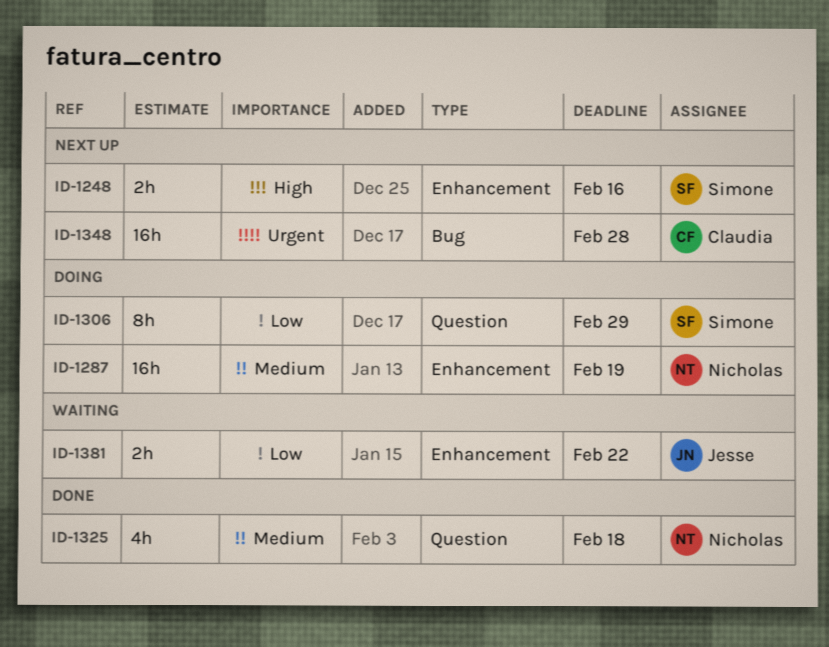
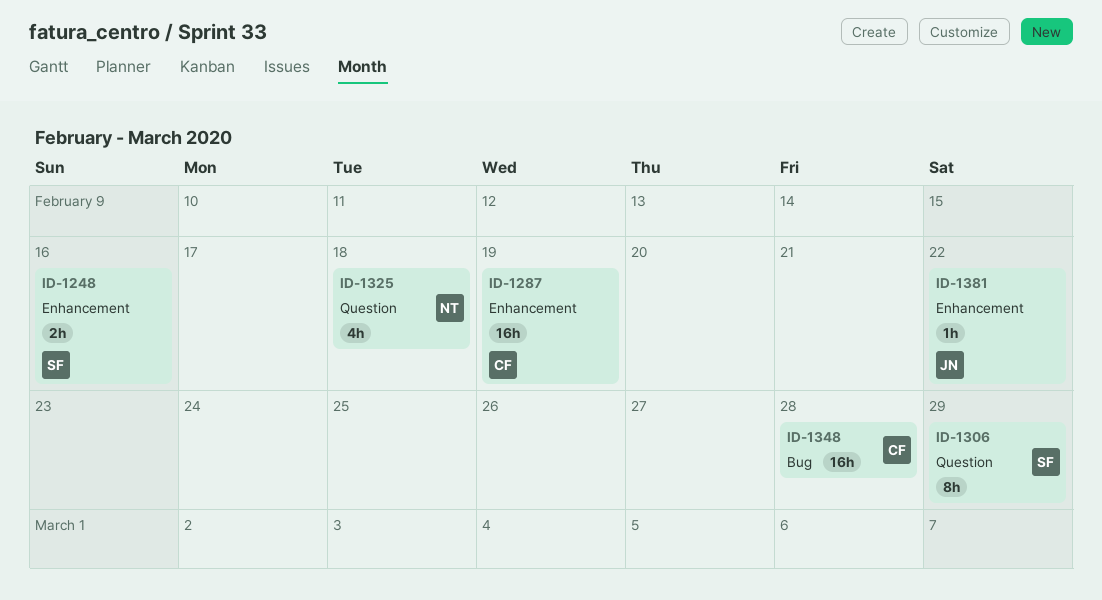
ID-1287, owner: Nicholas -> Claudia
ID-1381, estimate: 2h -> 1h

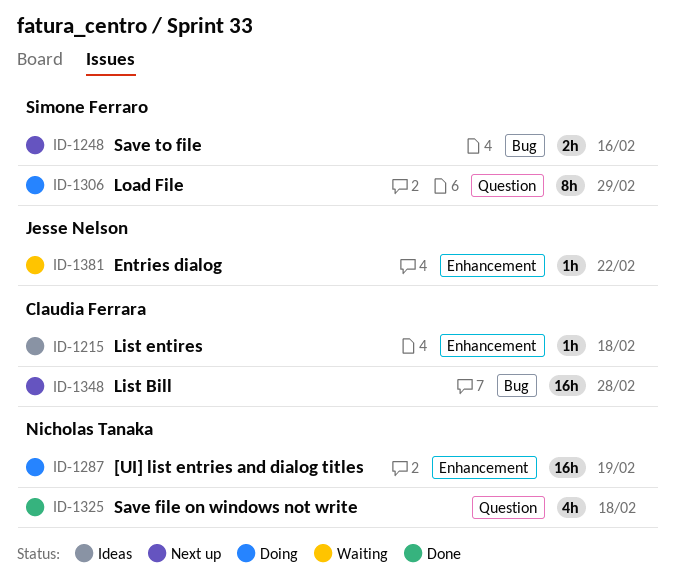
ID-1215: none -> present
ID-1248, label: Enhancement -> Bug
ID-1287, owner: Claudia Ferrara -> Nicholas Tanaka

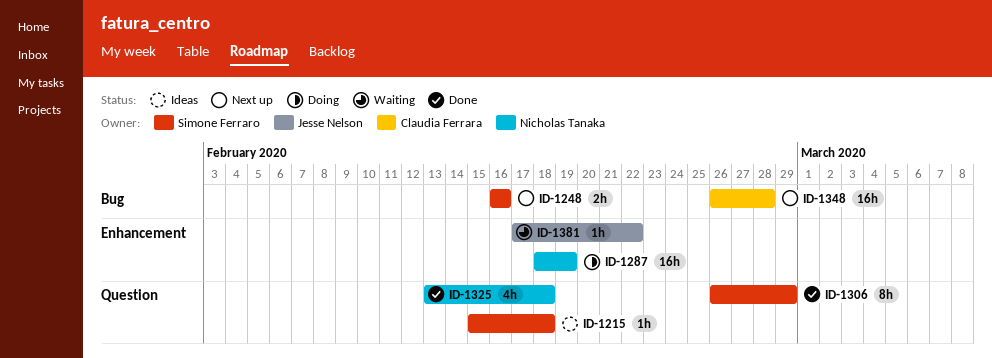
ID-1215, owner: Claudia Ferrara -> Simone Ferraro
ID-1215, label: Enhancement -> Question
ID-1306, status: Doing -> Done

